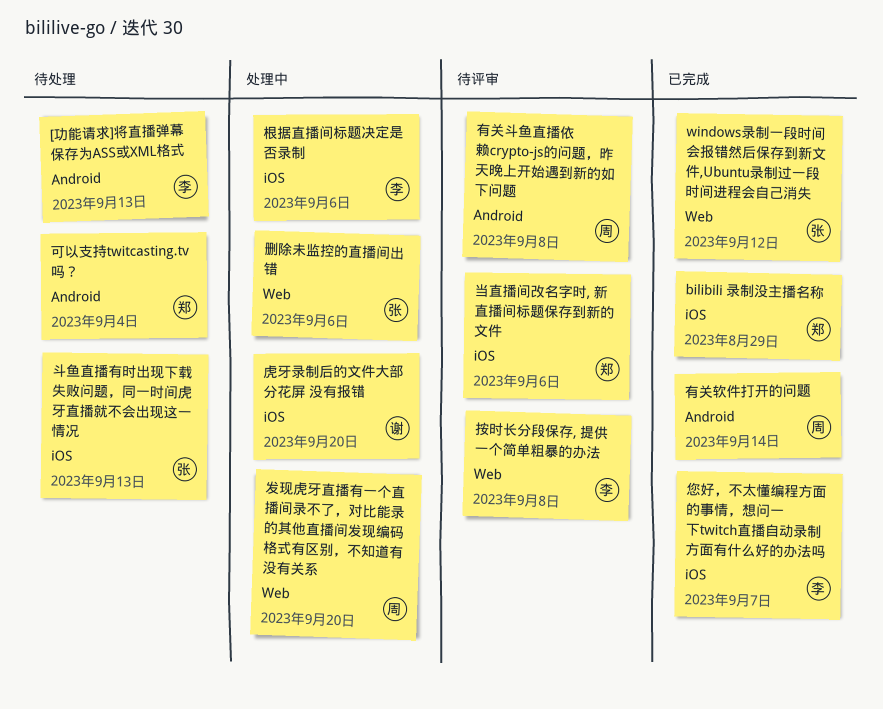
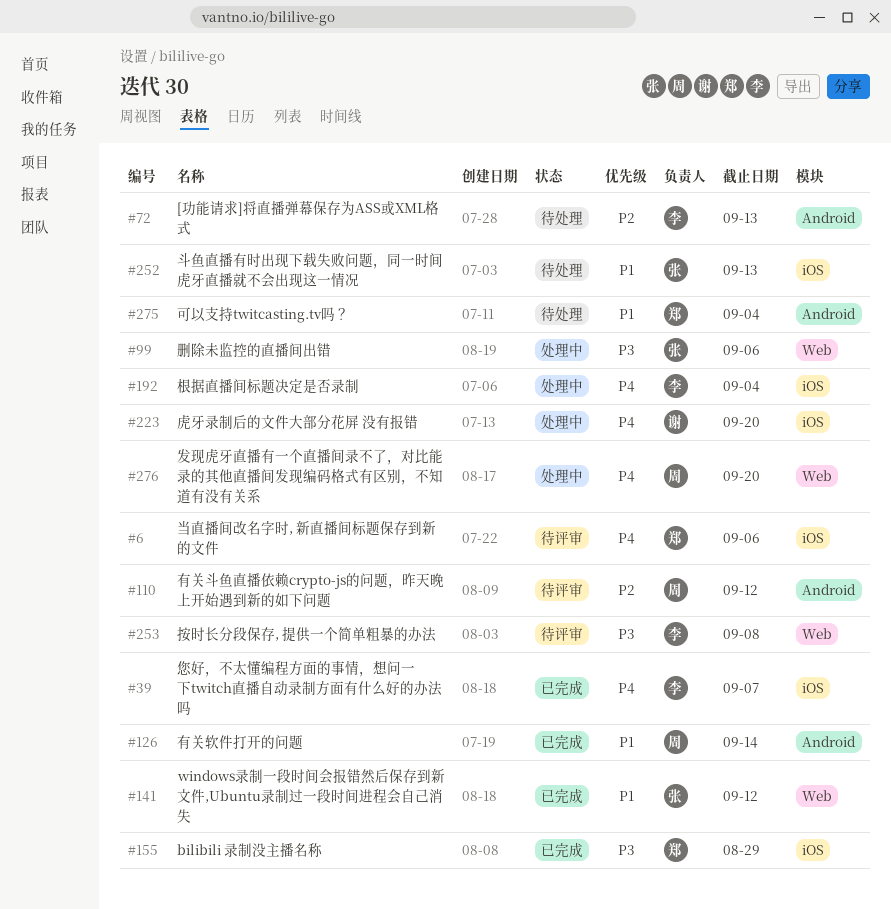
有关斗鱼直播依赖crypto-js的问题，昨天晚上开始遇到新的如下问题, due: Sep 8 -> Sep 12
根据直播间标题决定是否录制, due: Sep 6 -> Sep 4

